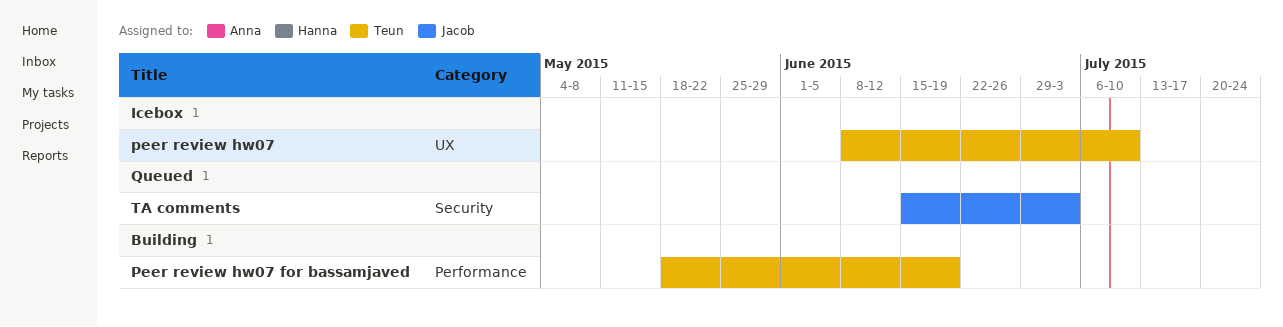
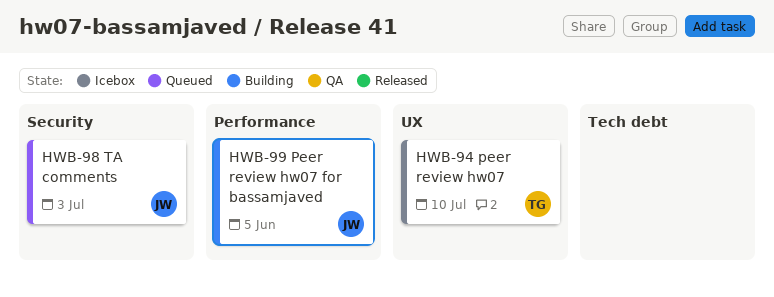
Peer review hw07 for bassamjaved, owner: Teun -> Jacob
Peer review hw07 for bassamjaved, due: Jun 19 -> Jun 5

